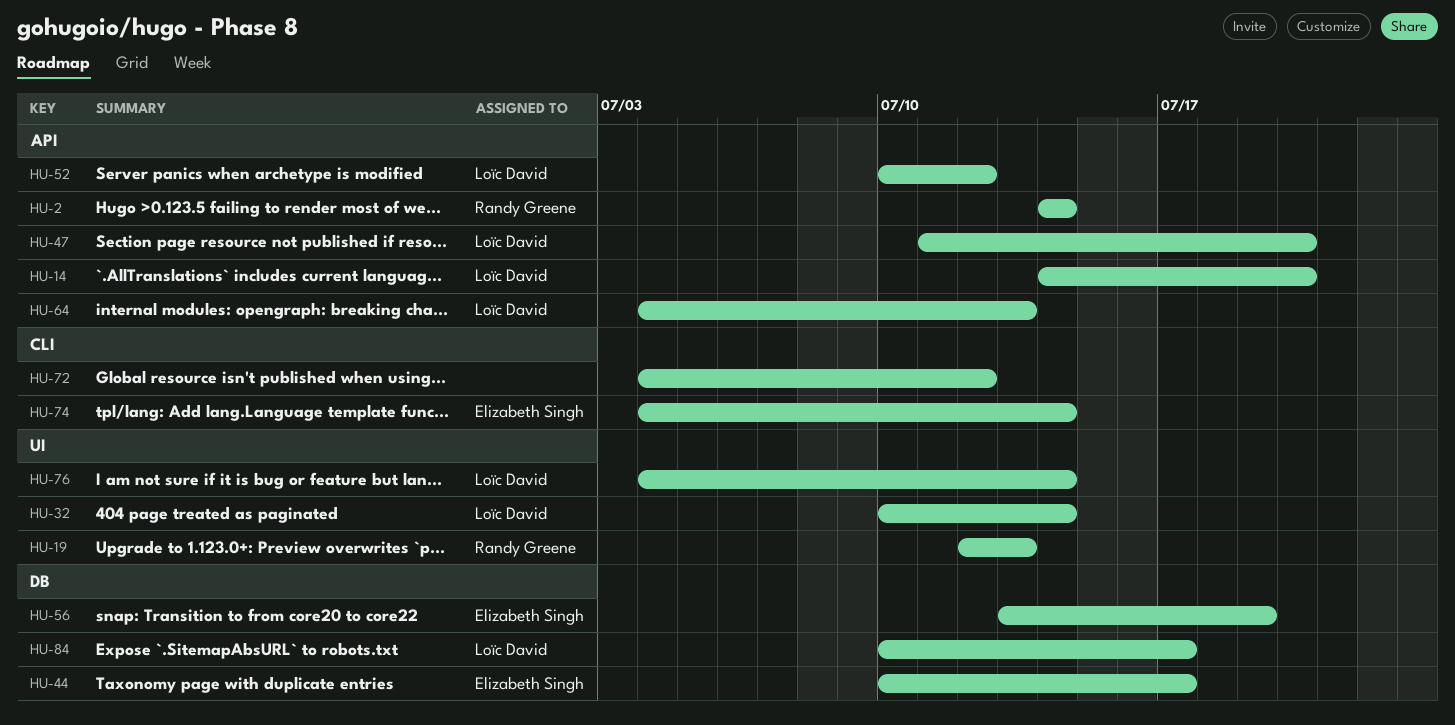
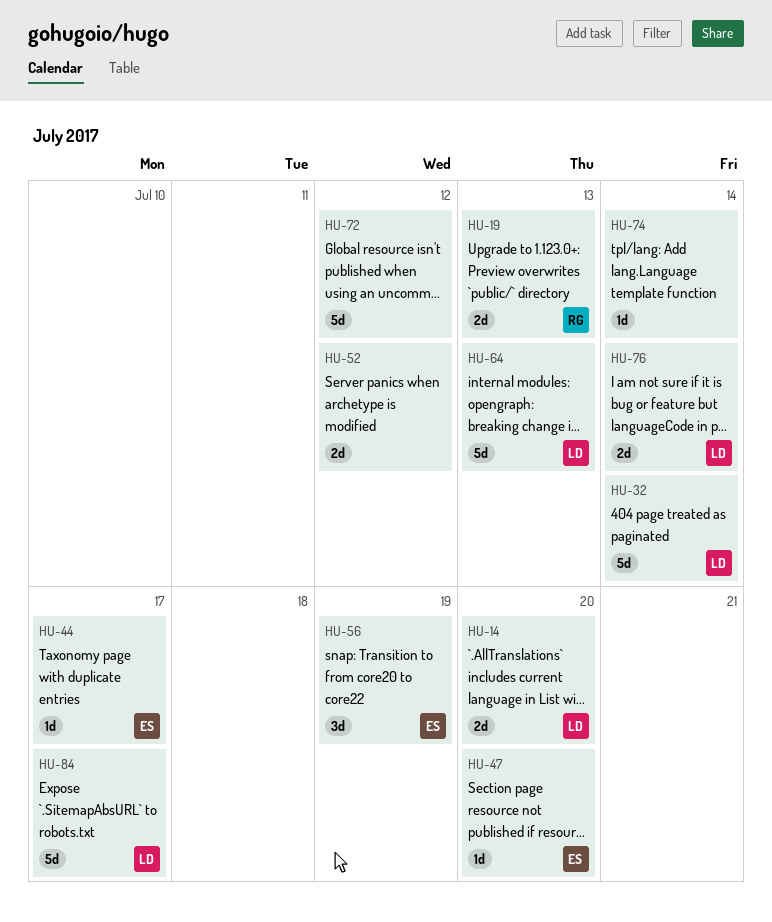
HU-2: present -> none
HU-47, owner: Loïc David -> Elizabeth Singh
HU-52, owner: Loïc David -> none
HU-74, owner: Elizabeth Singh -> none

